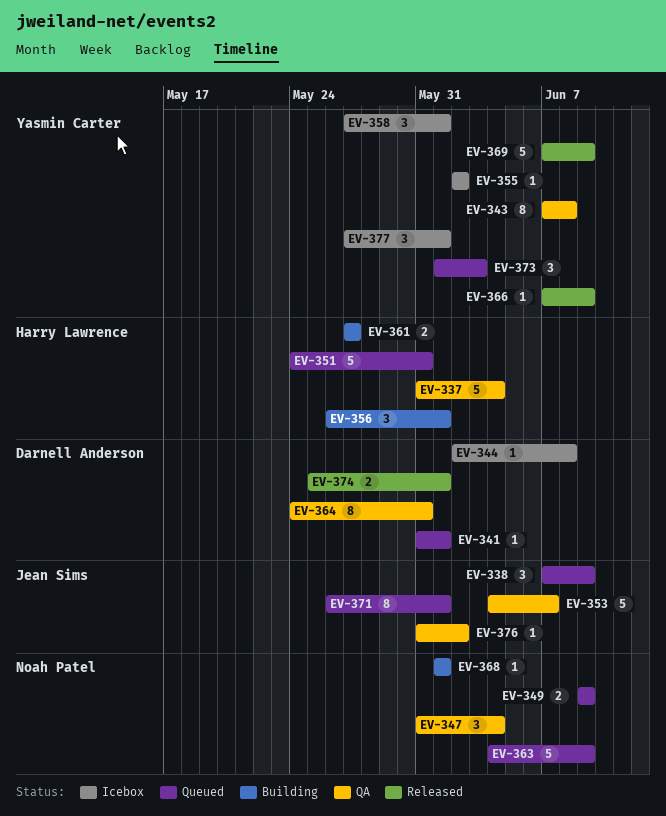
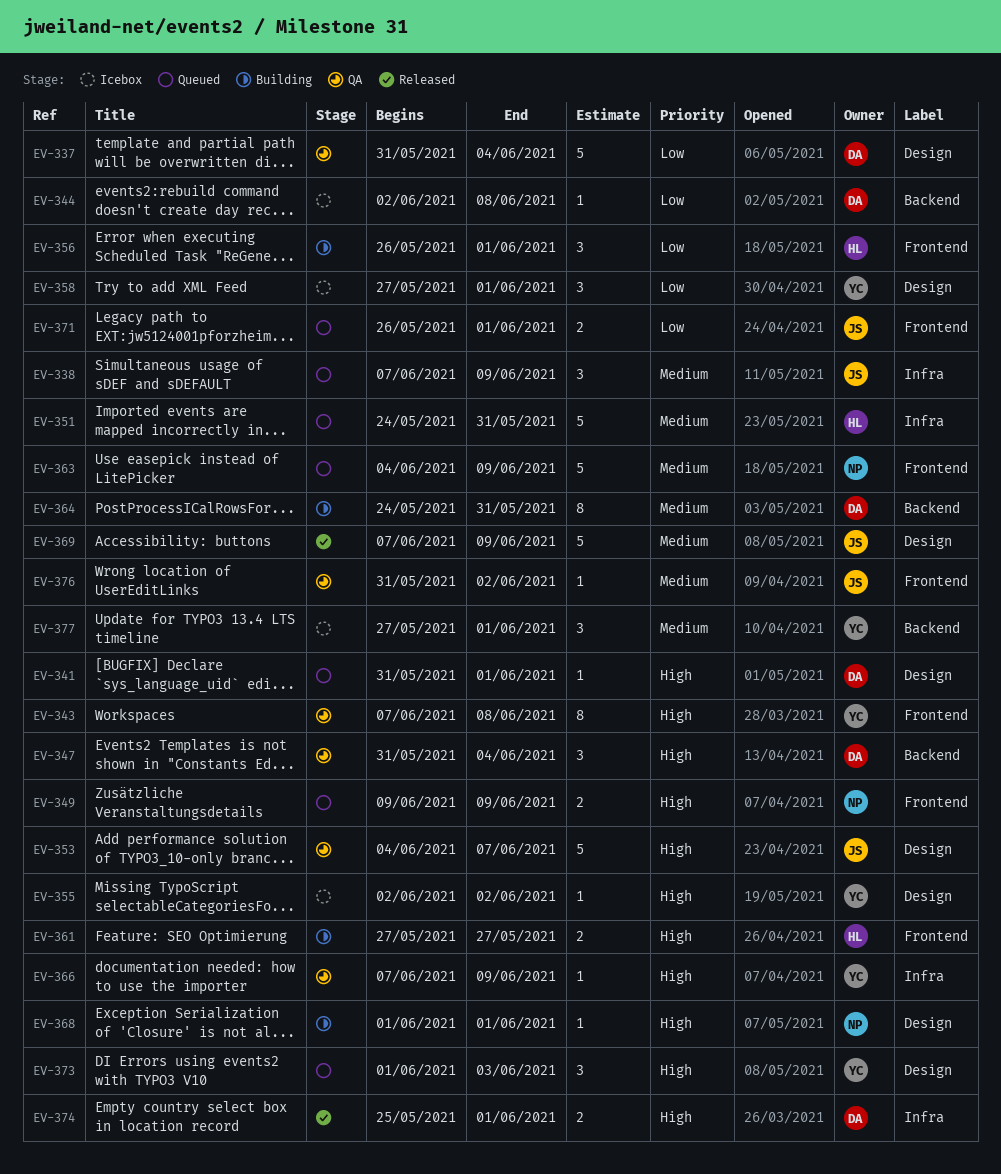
EV-337, owner: Harry Lawrence -> Darnell Anderson
EV-347, owner: Noah Patel -> Darnell Anderson
EV-364, status: QA -> Building
EV-366, status: Released -> QA
EV-369, owner: Yasmin Carter -> Jean Sims
EV-371, estimate: 8 -> 2

